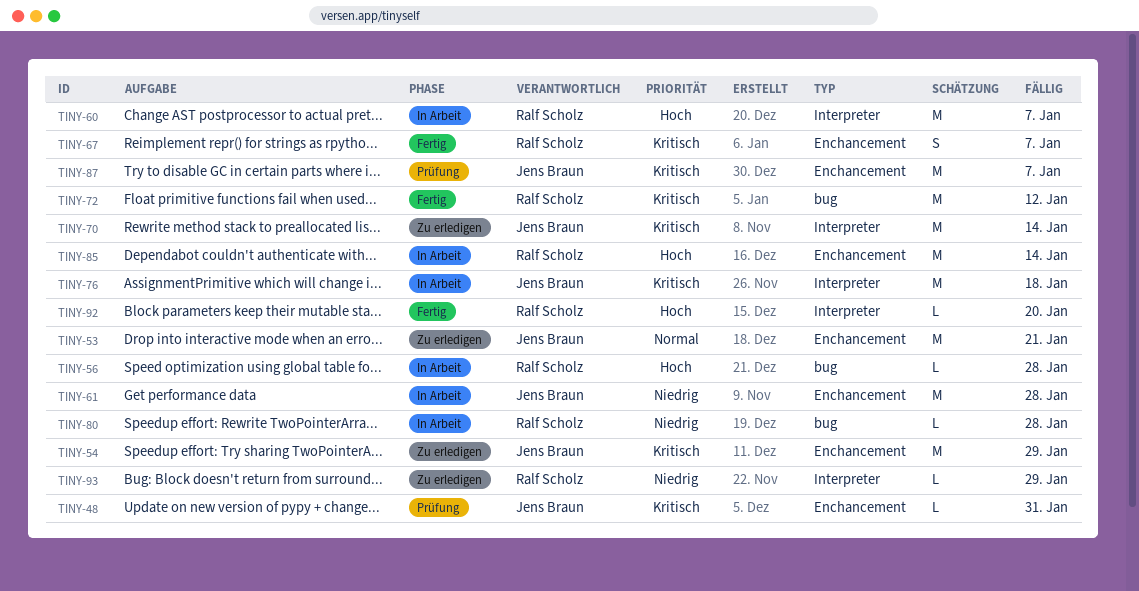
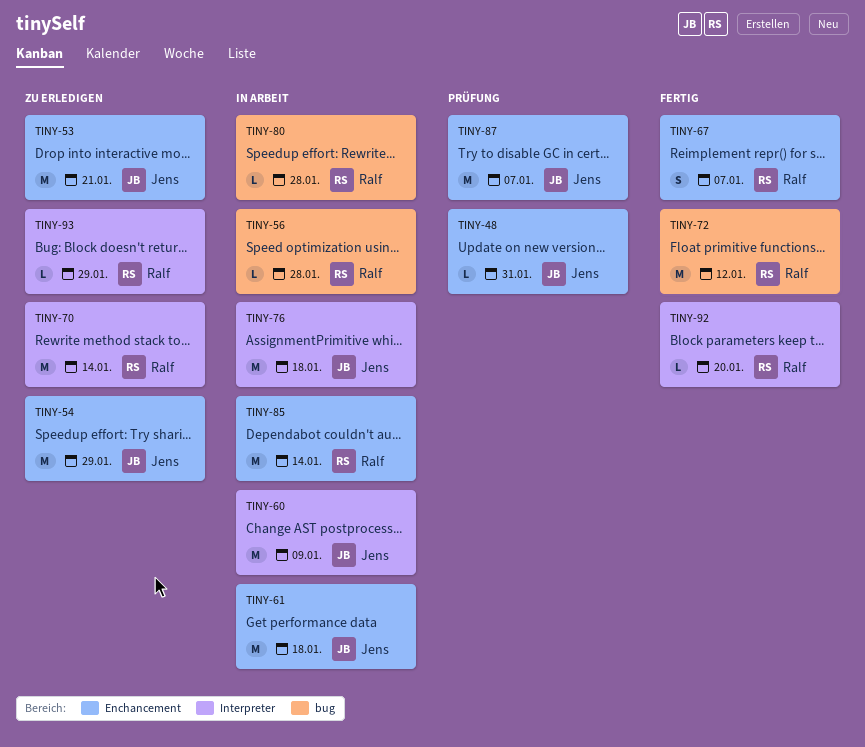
TINY-60, owner: Ralf Scholz -> Jens Braun
TINY-60, due: Jan 7 -> Jan 9
TINY-61, due: Jan 28 -> Jan 18
TINY-70, owner: Jens Braun -> Ralf Scholz

